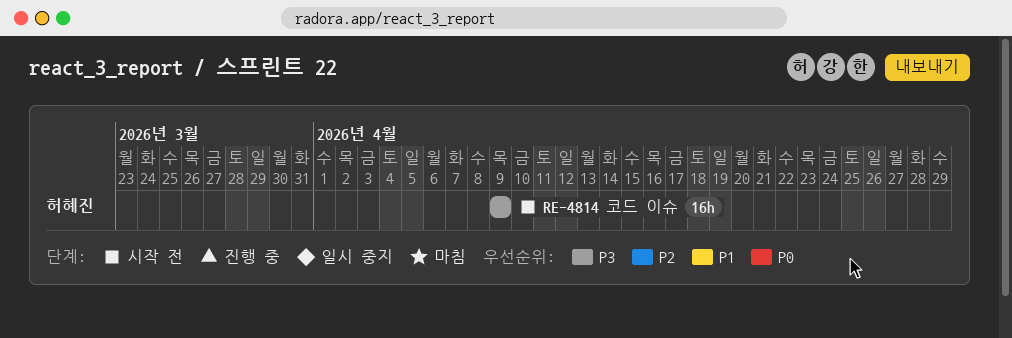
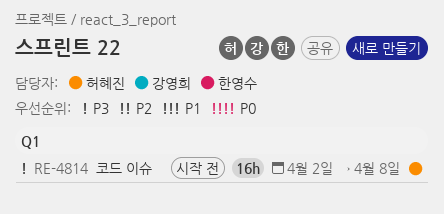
RE-4814, start: Apr 9 -> Apr 2
RE-4814, due: Apr 9 -> Apr 8

